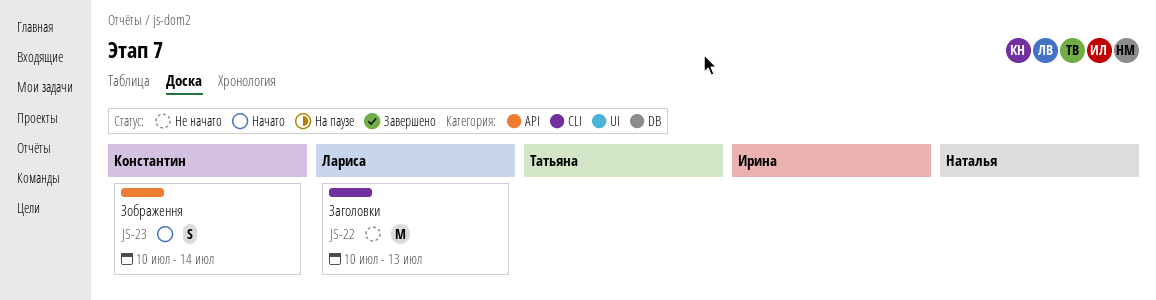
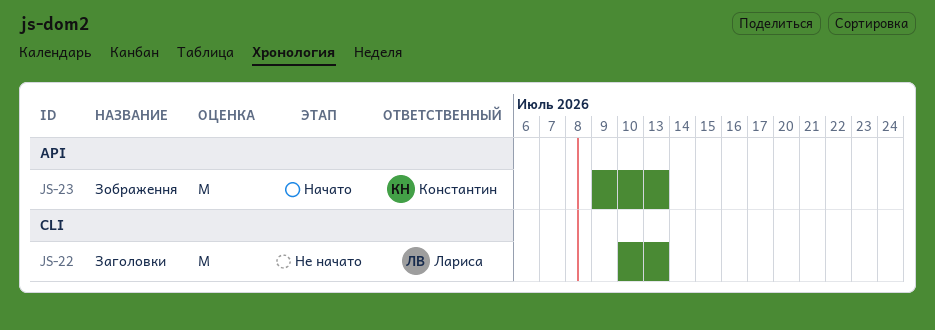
JS-23, estimate: S -> M
JS-23, start: Jul 10 -> Jul 9
JS-23, due: Jul 14 -> Jul 13

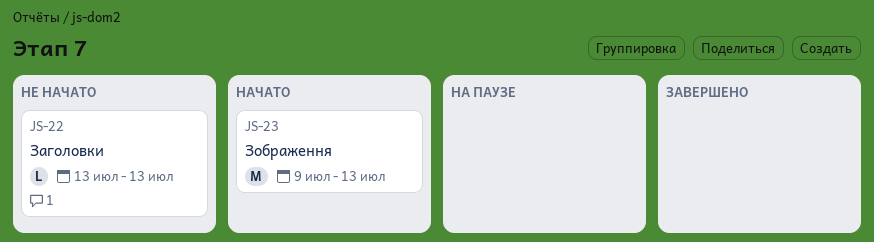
JS-22, estimate: M -> L
JS-22, start: Jul 10 -> Jul 13

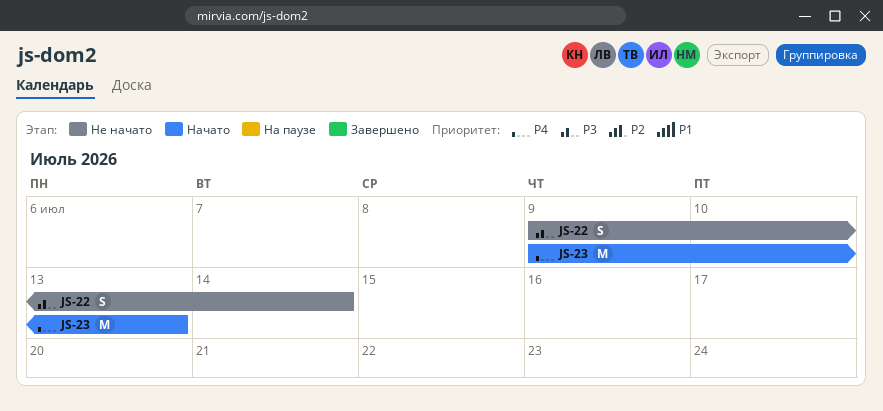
JS-22, estimate: L -> S
JS-22, start: Jul 13 -> Jul 9
JS-22, due: Jul 13 -> Jul 14

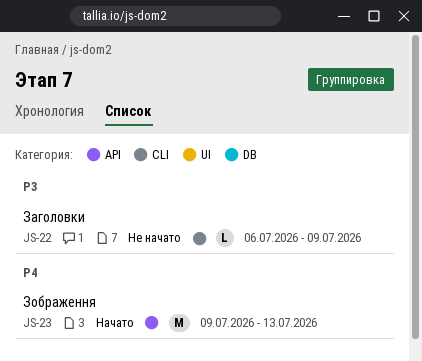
JS-22, estimate: S -> L
JS-22, start: Jul 9 -> Jul 6
JS-22, due: Jul 14 -> Jul 9

